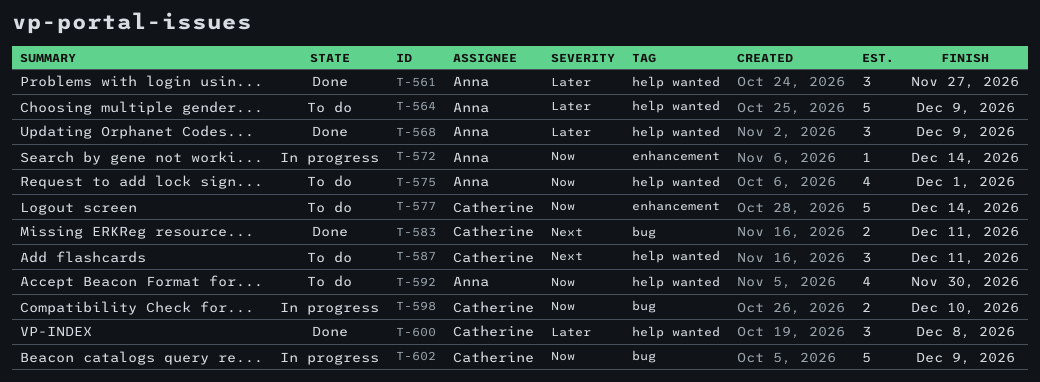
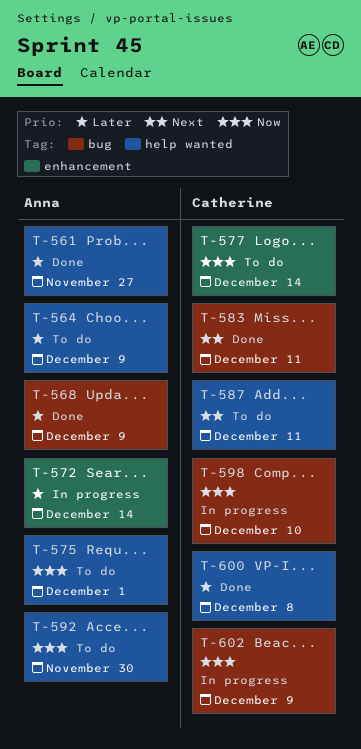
T-568, label: help wanted -> bug
T-572, priority: Now -> Later

